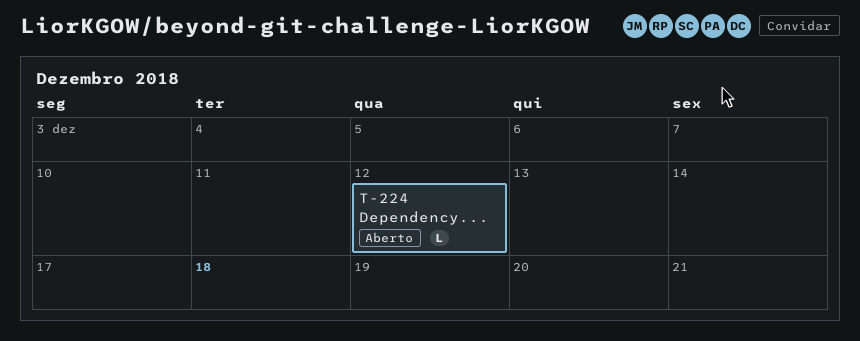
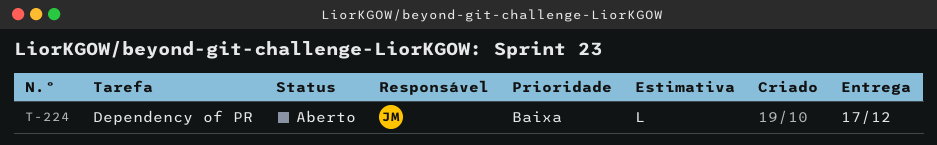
T-224, due: Dec 12 -> Dec 17

